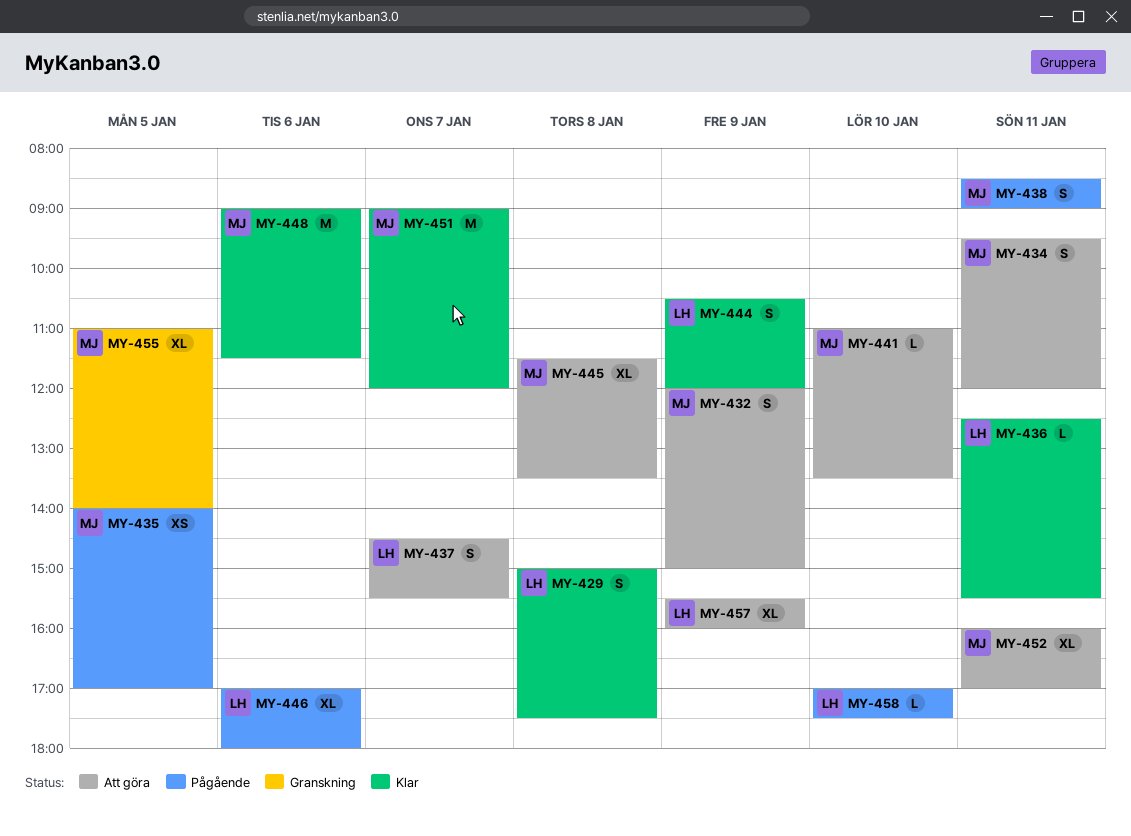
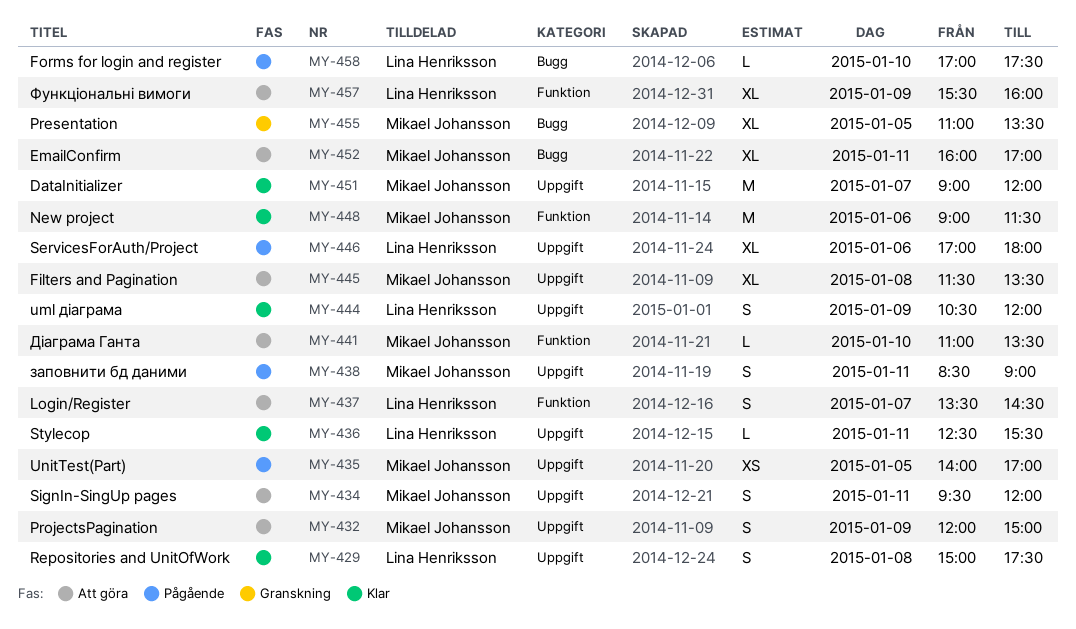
MY-437, begins: 14:30 -> 13:30
MY-437, ends: 15:30 -> 14:30
MY-455, ends: 14:00 -> 13:30

